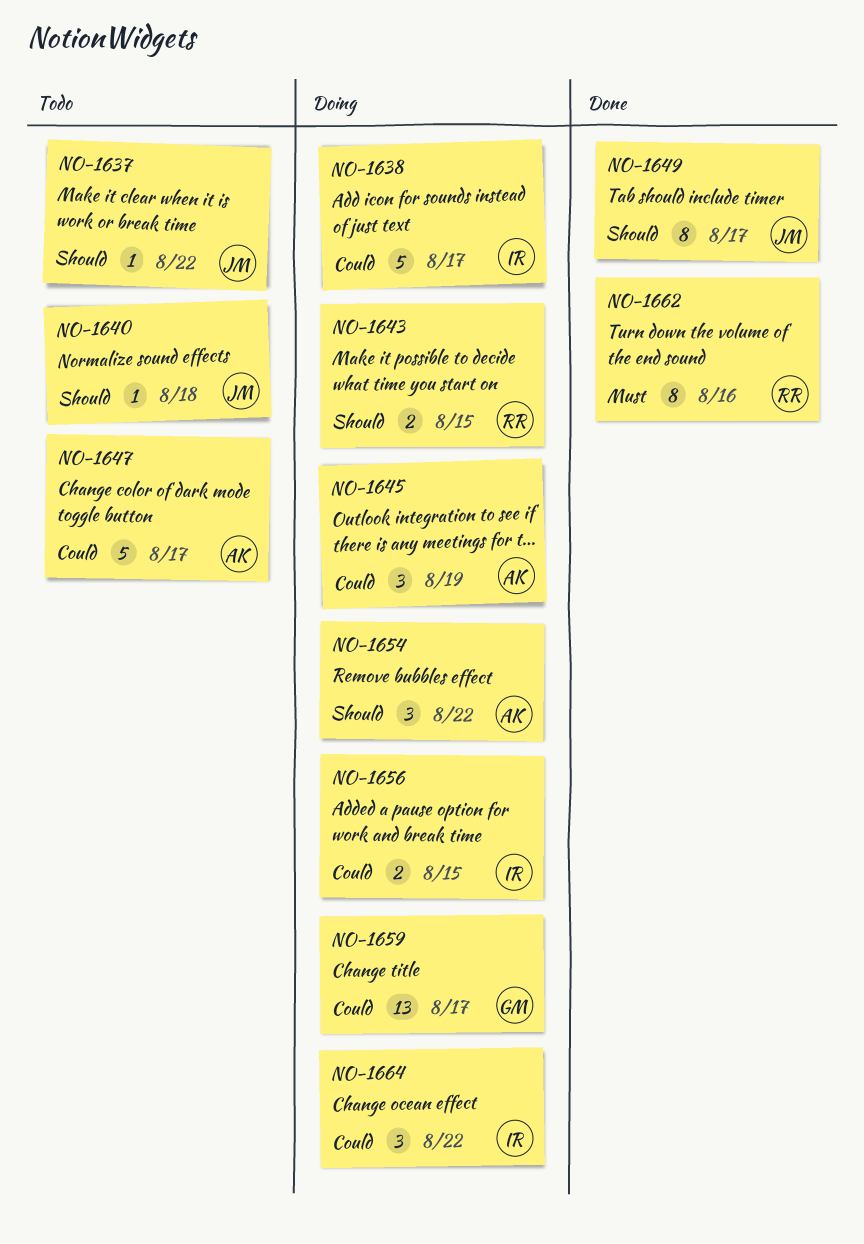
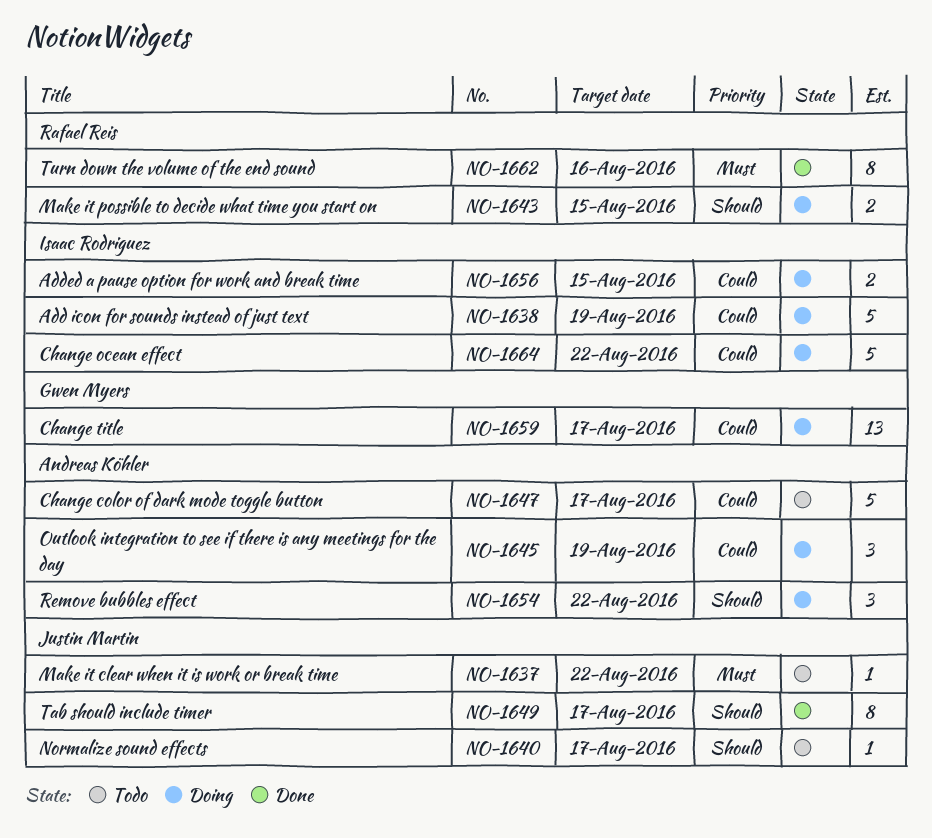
NO-1637, priority: Should -> Must
NO-1638, due: Aug 17 -> Aug 19
NO-1640, due: Aug 18 -> Aug 17
NO-1664, estimate: 3 -> 5

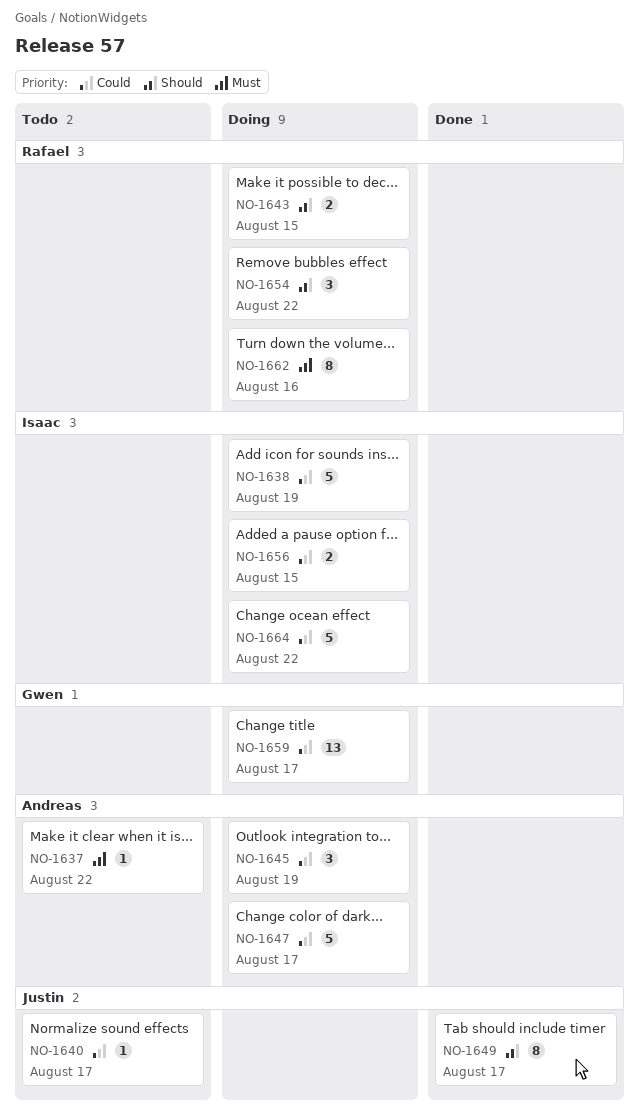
NO-1637, owner: Justin Martin -> Andreas Köhler
NO-1640, priority: Should -> Could
NO-1647, status: Todo -> Doing
NO-1654, owner: Andreas Köhler -> Rafael Reis
NO-1662, status: Done -> Doing

